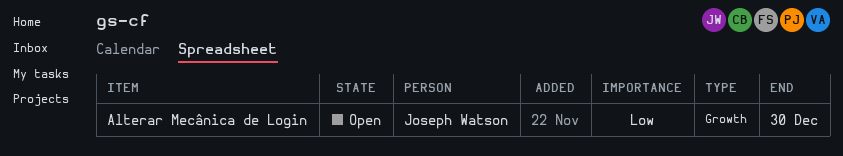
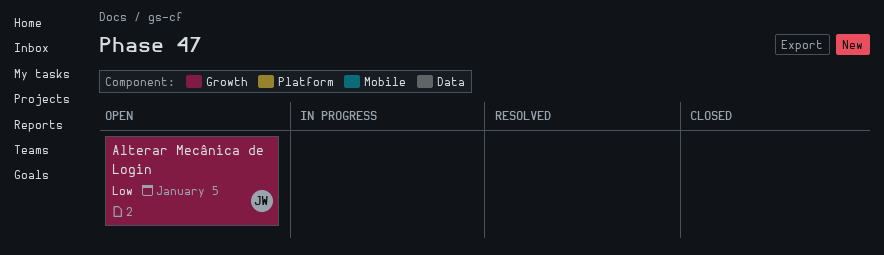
Alterar Mecânica de Login, due: Dec 30 -> Jan 5

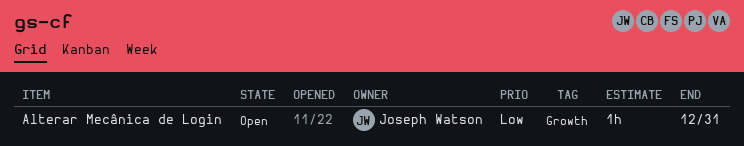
Alterar Mecânica de Login, due: Jan 5 -> Dec 31

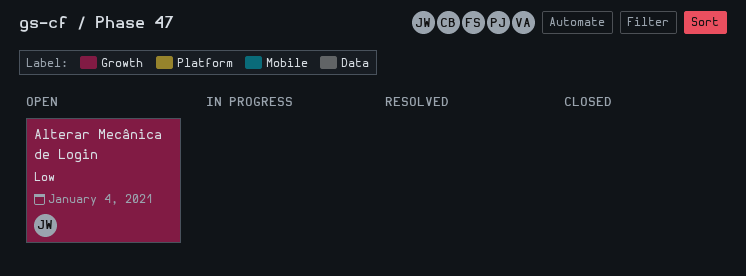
Alterar Mecânica de Login, due: Dec 31 -> Jan 4

